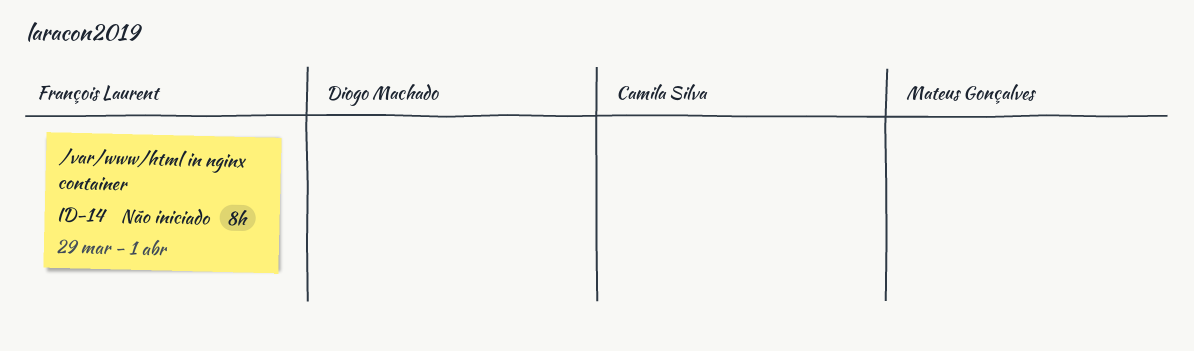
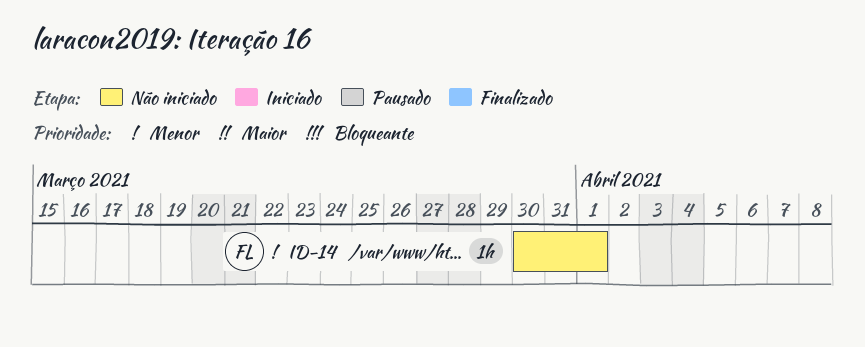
ID-14, estimate: 8h -> 1h
ID-14, start: Mar 29 -> Mar 30

